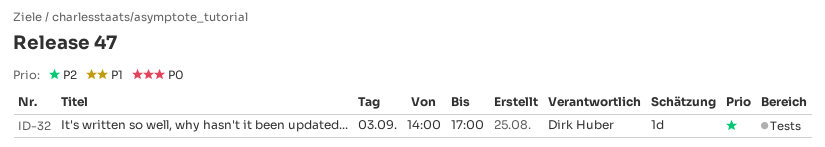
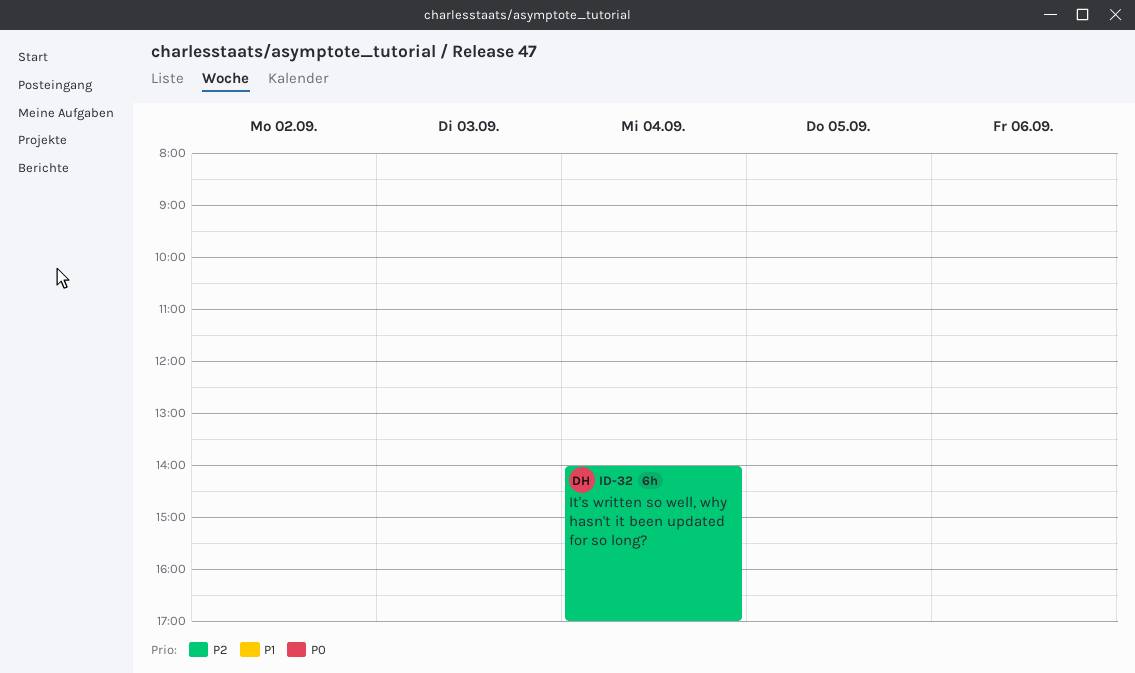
ID-32, estimate: 1d -> 6h
ID-32, day: Sep 3 -> Sep 4

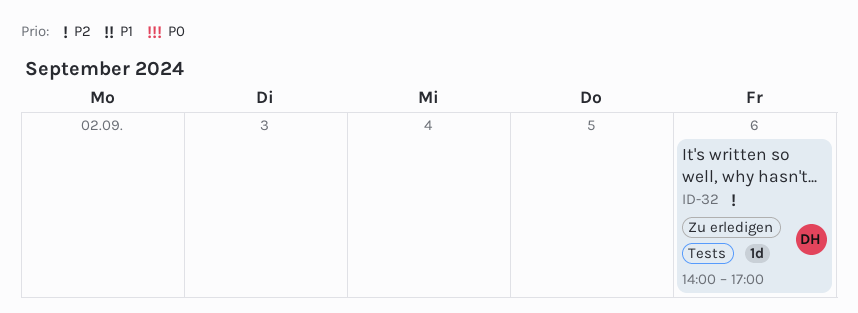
ID-32, estimate: 6h -> 1d
ID-32, day: Sep 4 -> Sep 6

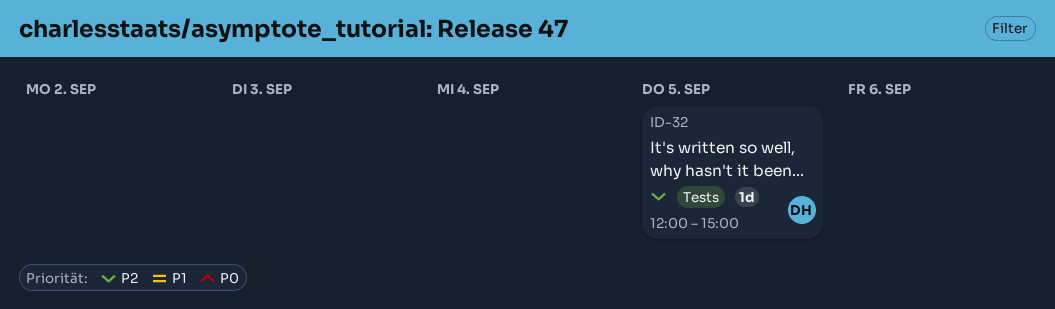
ID-32, day: Sep 6 -> Sep 5
ID-32, begins: 14:00 -> 12:00
ID-32, ends: 17:00 -> 15:00

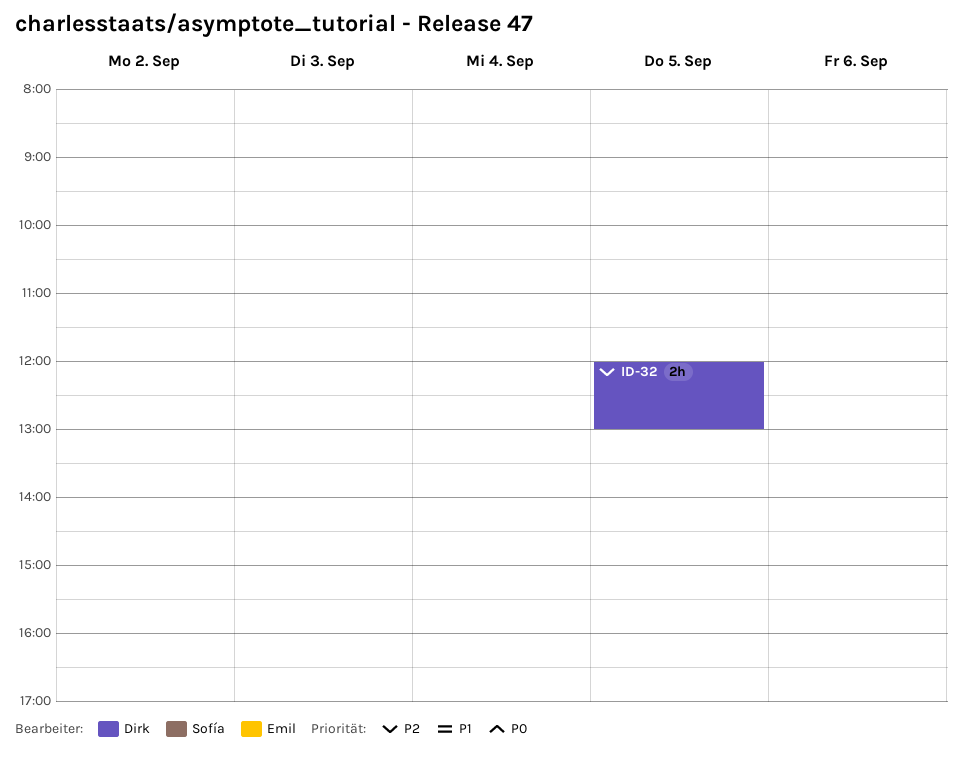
ID-32, estimate: 1d -> 2h
ID-32, ends: 15:00 -> 13:00

